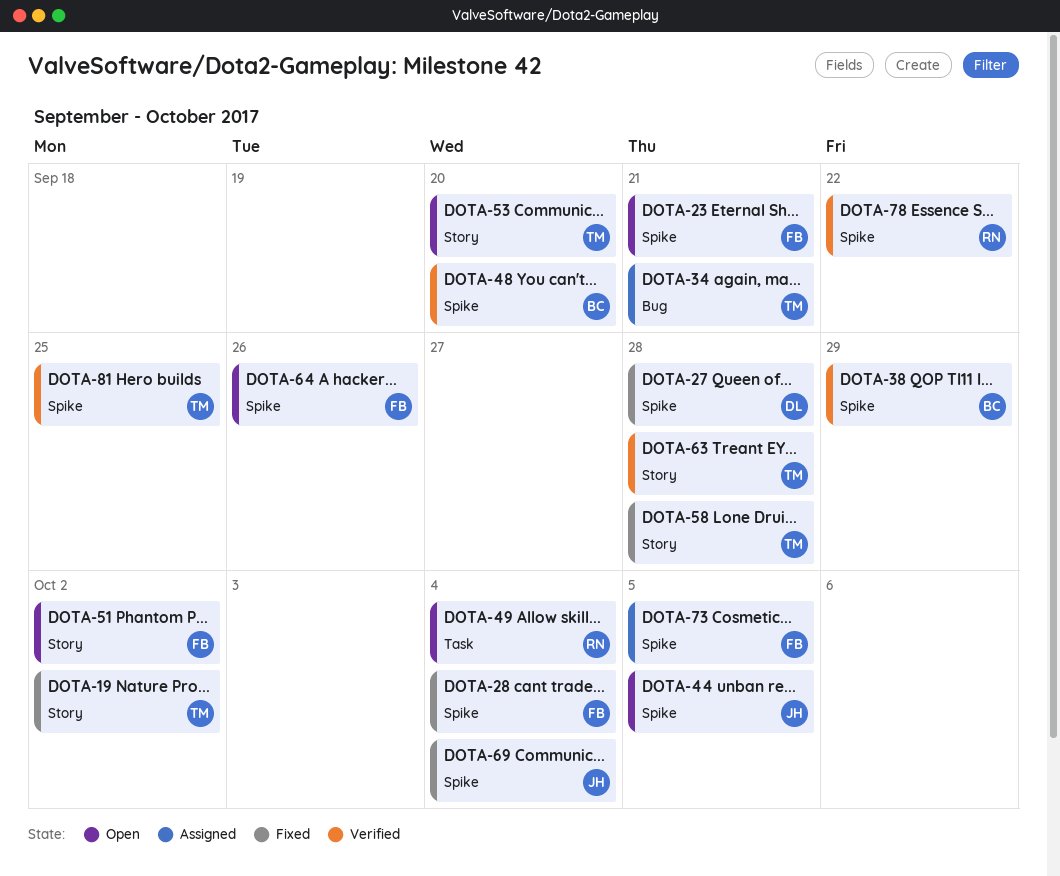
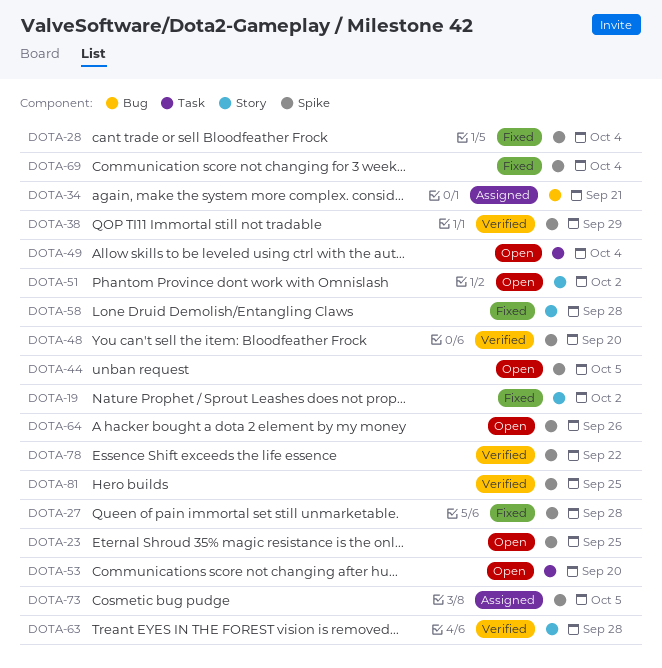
DOTA-23, due: Sep 21 -> Sep 25
DOTA-53, label: Story -> Task

